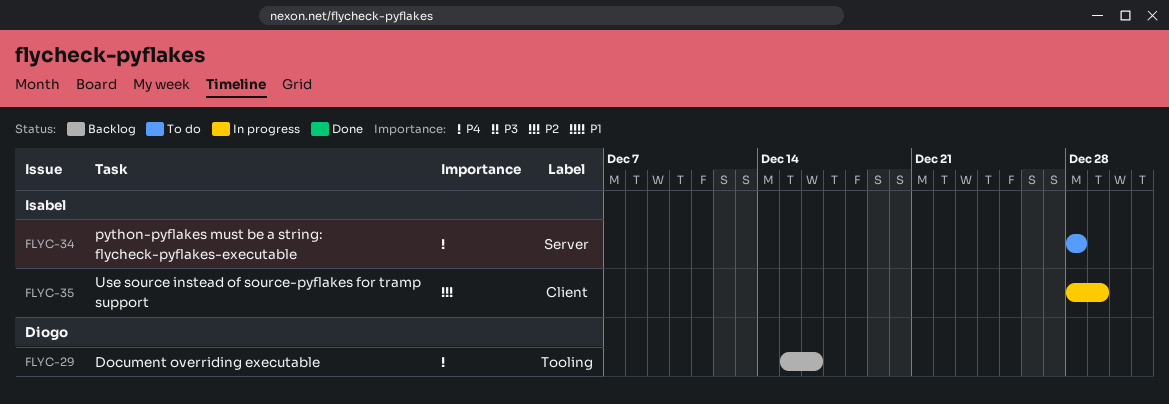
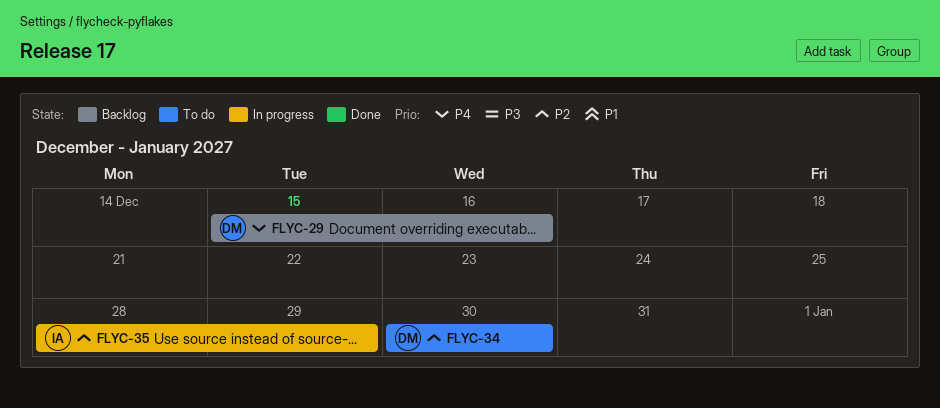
FLYC-34, owner: Isabel -> Diogo
FLYC-34, priority: P4 -> P2
FLYC-34, start: Dec 28 -> Dec 30
FLYC-34, due: Dec 28 -> Dec 30

